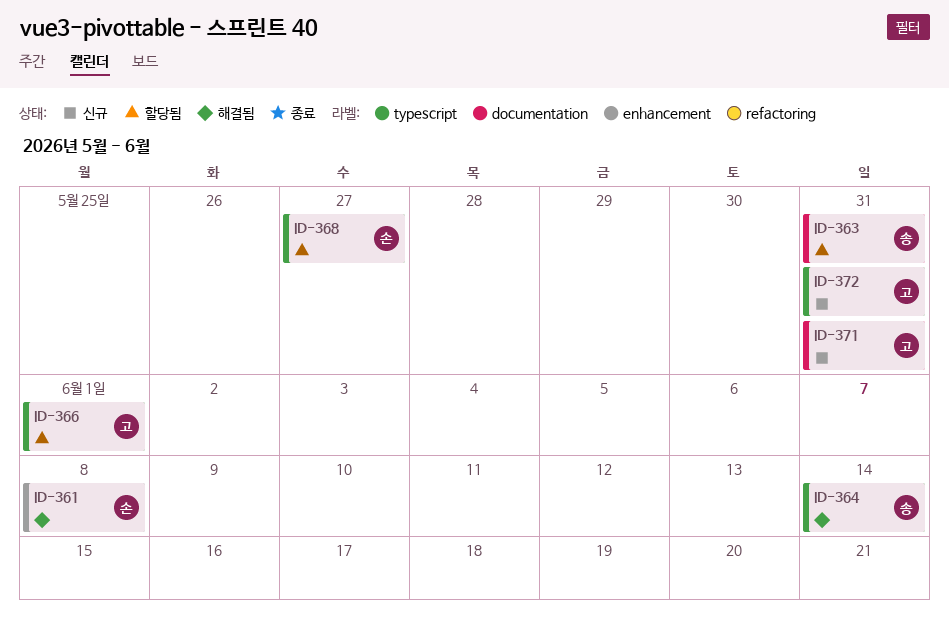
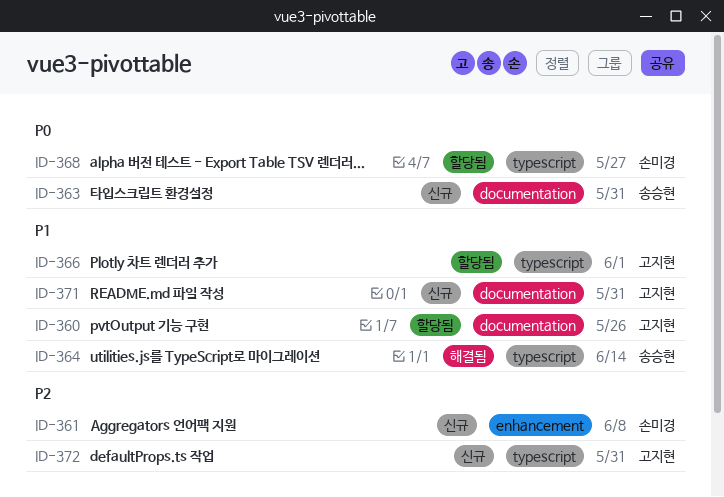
ID-360: none -> present
ID-361, status: 해결됨 -> 신규
ID-363, status: 할당됨 -> 신규

